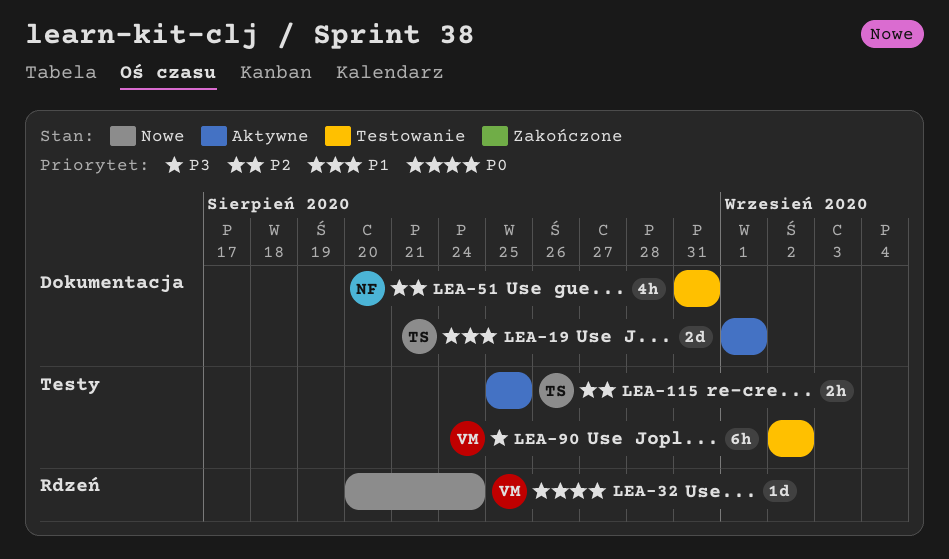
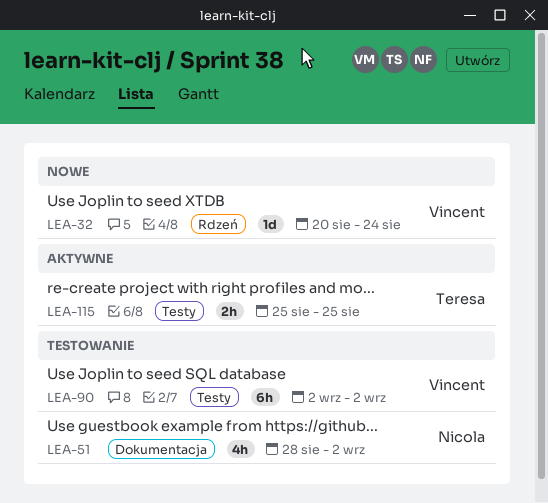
LEA-19: present -> none
LEA-51, start: Aug 31 -> Aug 28
LEA-51, due: Aug 31 -> Sep 2

